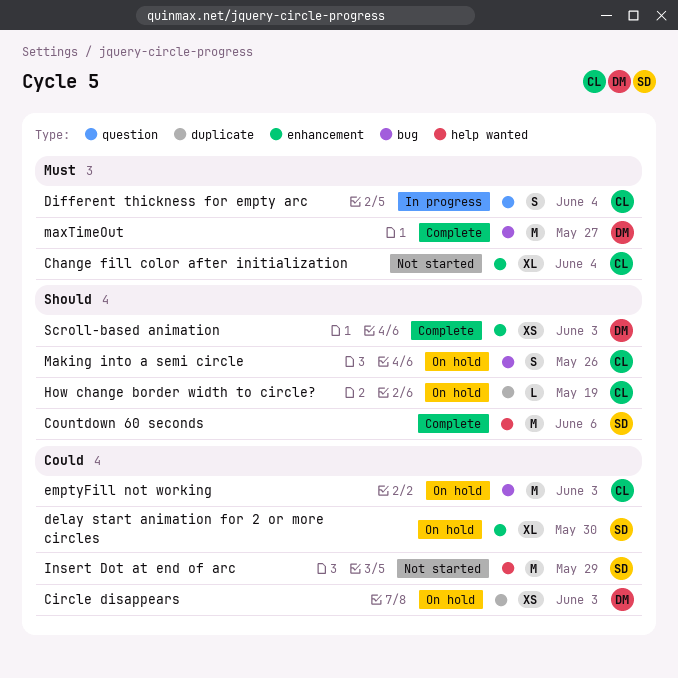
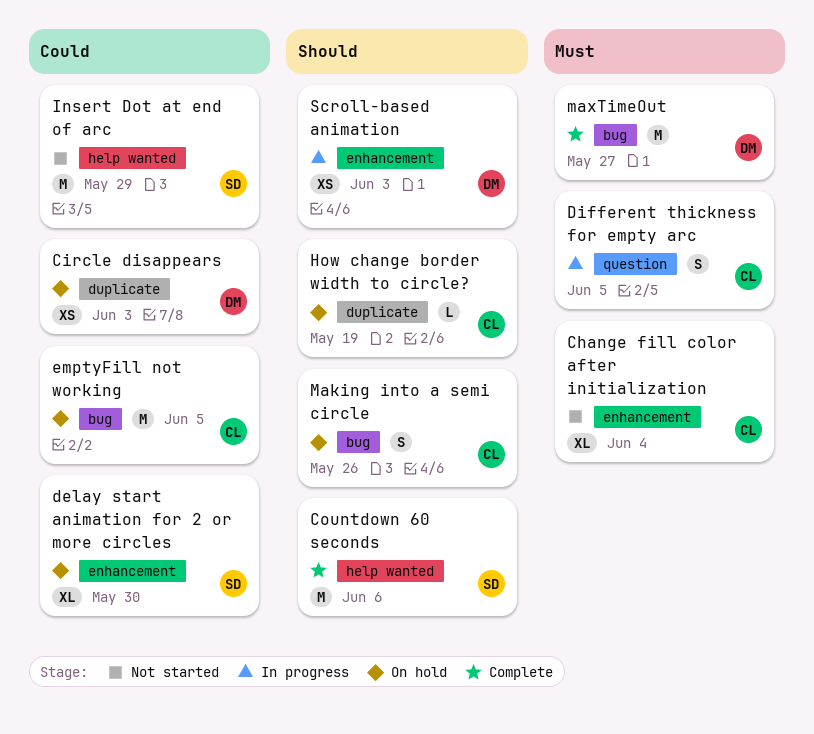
Different thickness for empty arc, due: Jun 4 -> Jun 5
emptyFill not working, due: Jun 3 -> Jun 5
Scroll-based animation, status: Complete -> In progress

